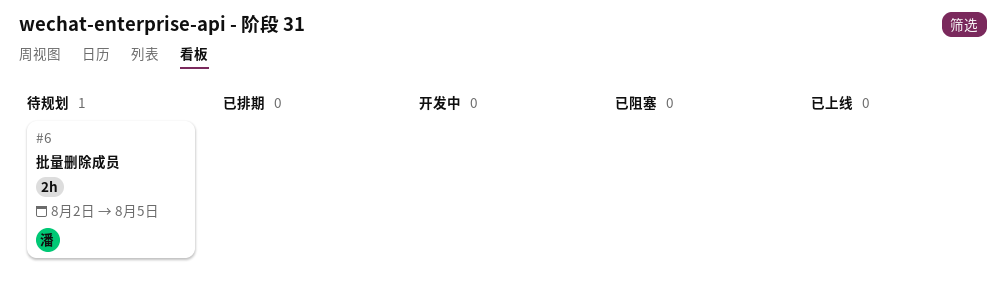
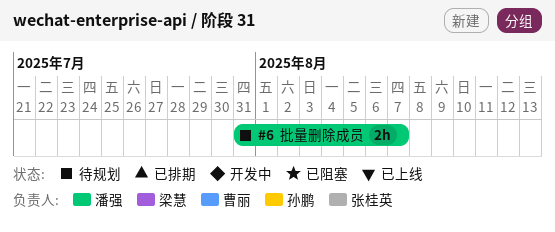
#6, start: Aug 2 -> Jul 31
#6, due: Aug 5 -> Aug 7

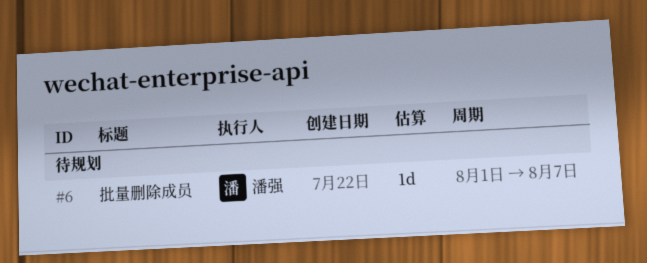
#6, estimate: 2h -> 1d
#6, start: Jul 31 -> Aug 1

